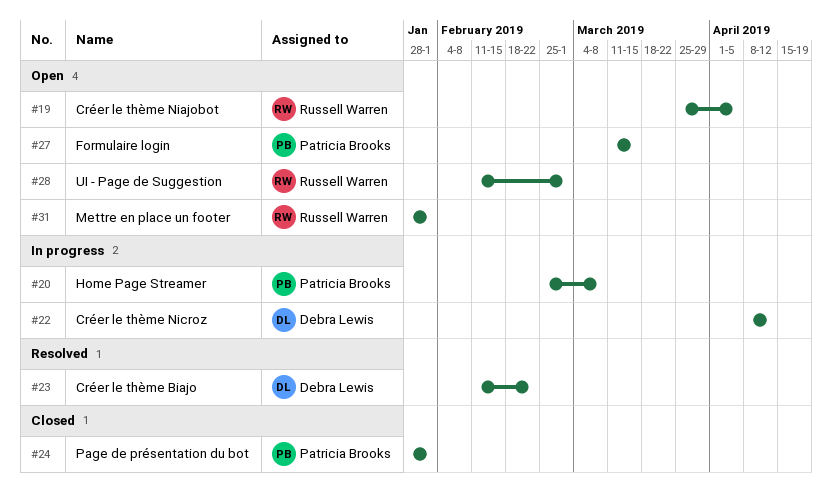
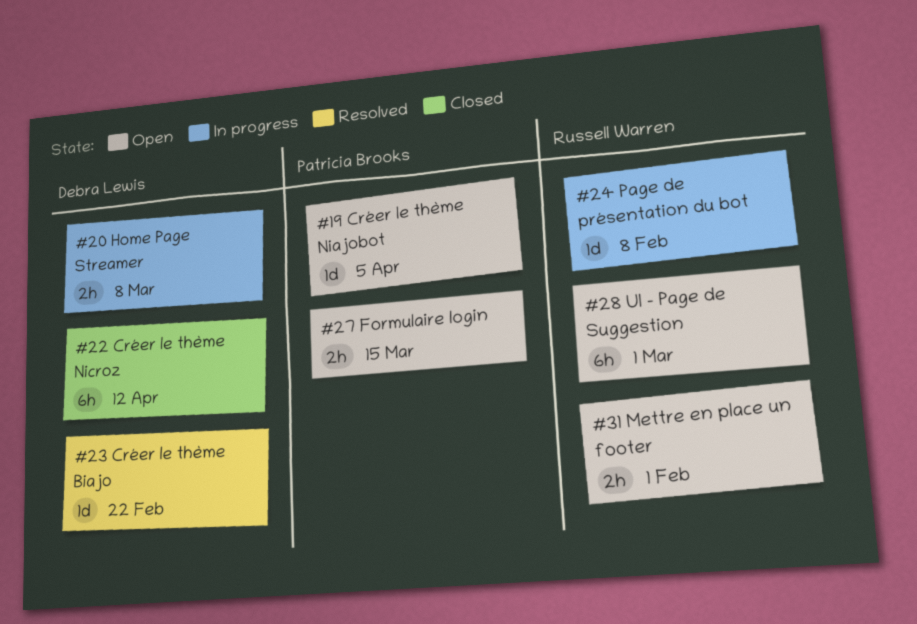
#19, owner: Russell Warren -> Patricia Brooks
#20, owner: Patricia Brooks -> Debra Lewis
#22, status: In progress -> Closed
#24, status: Closed -> In progress
#24, owner: Patricia Brooks -> Russell Warren
#24, due: Feb 1 -> Feb 8

